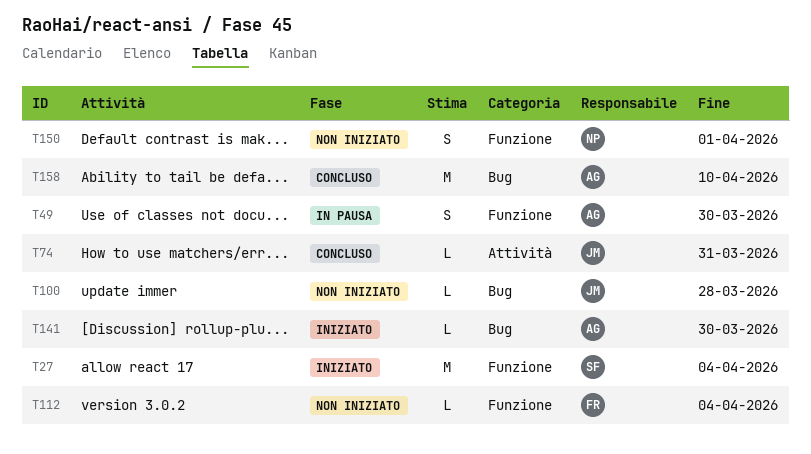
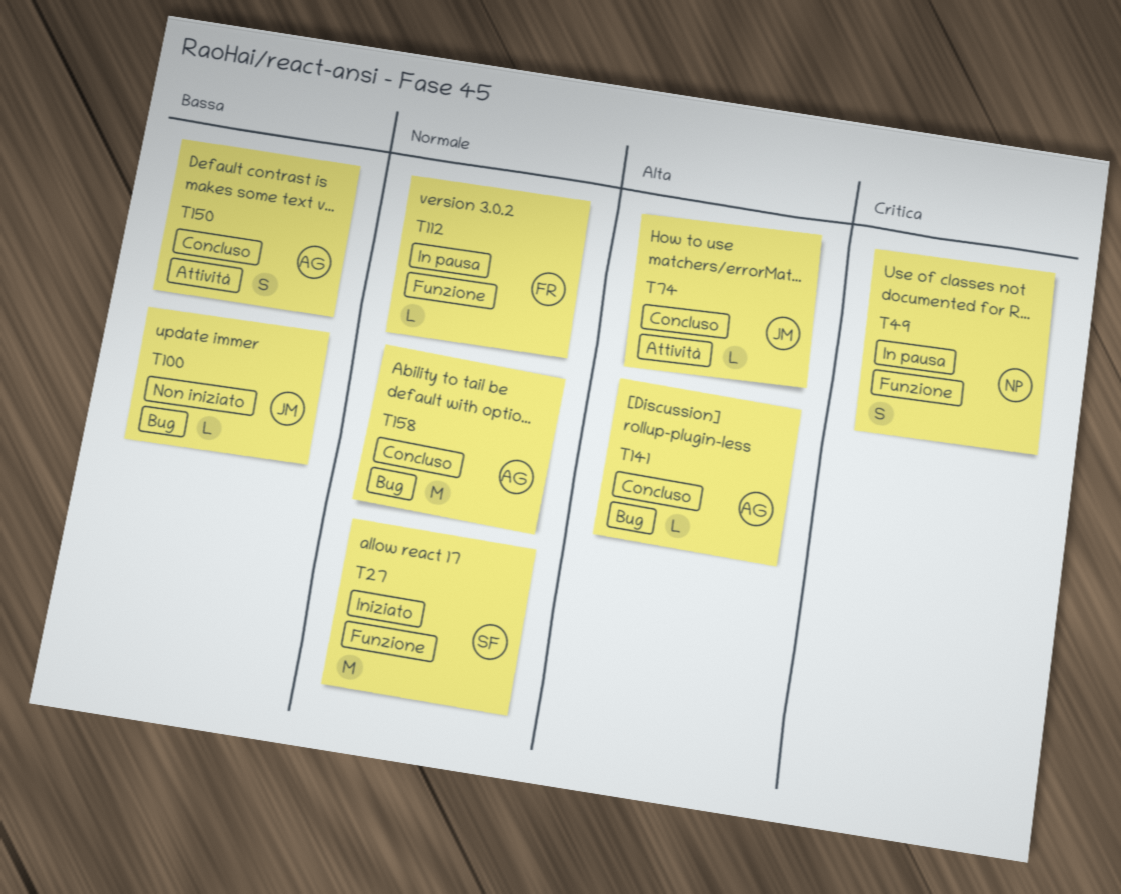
T49, owner: AG -> NP
T112, status: Non iniziato -> In pausa
T141, status: Iniziato -> Concluso
T150, status: Non iniziato -> Concluso
T150, owner: NP -> AG
T150, label: Funzione -> Attività

